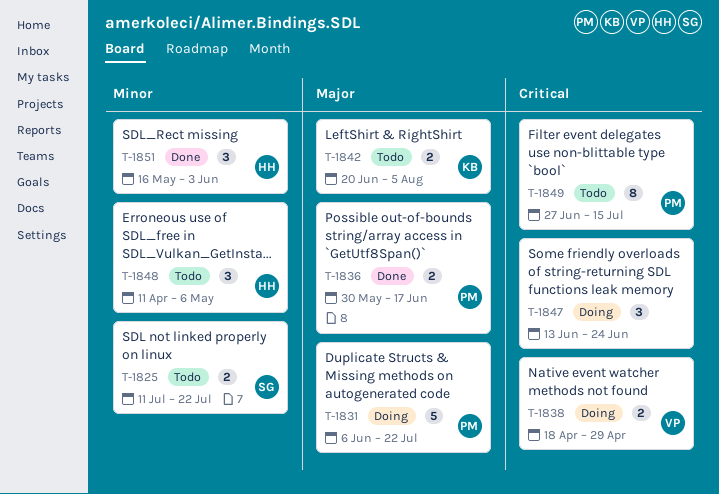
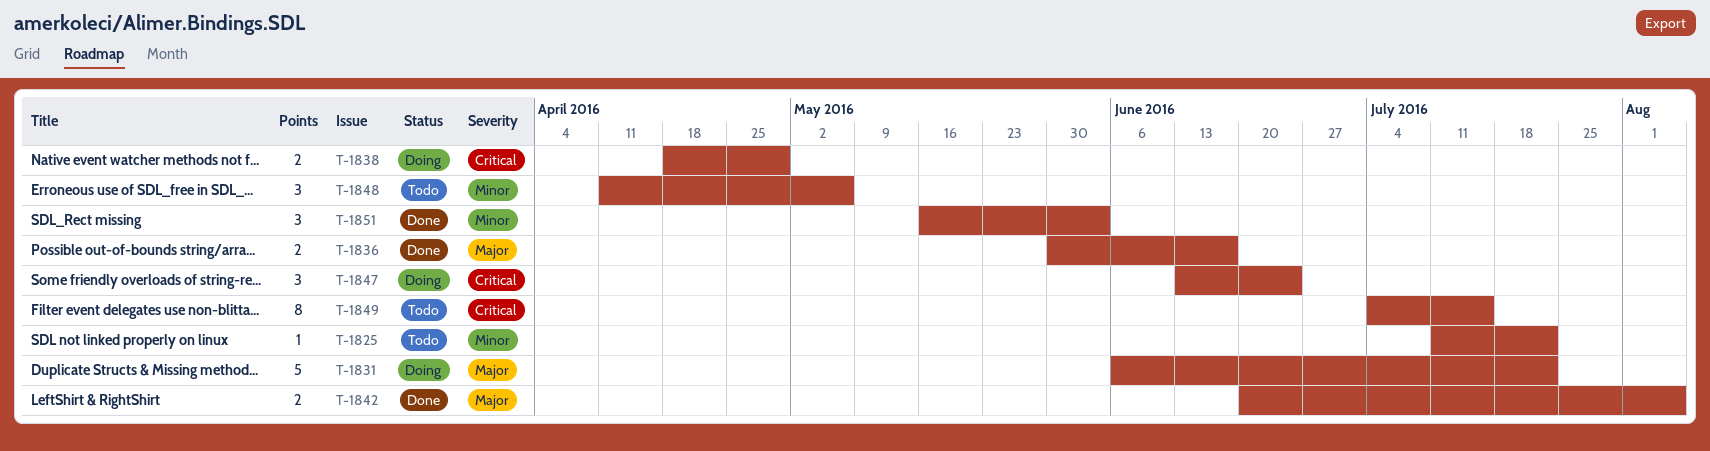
T-1825, estimate: 2 -> 1
T-1842, status: Todo -> Done
T-1849, start: Jun 27 -> Jul 4

